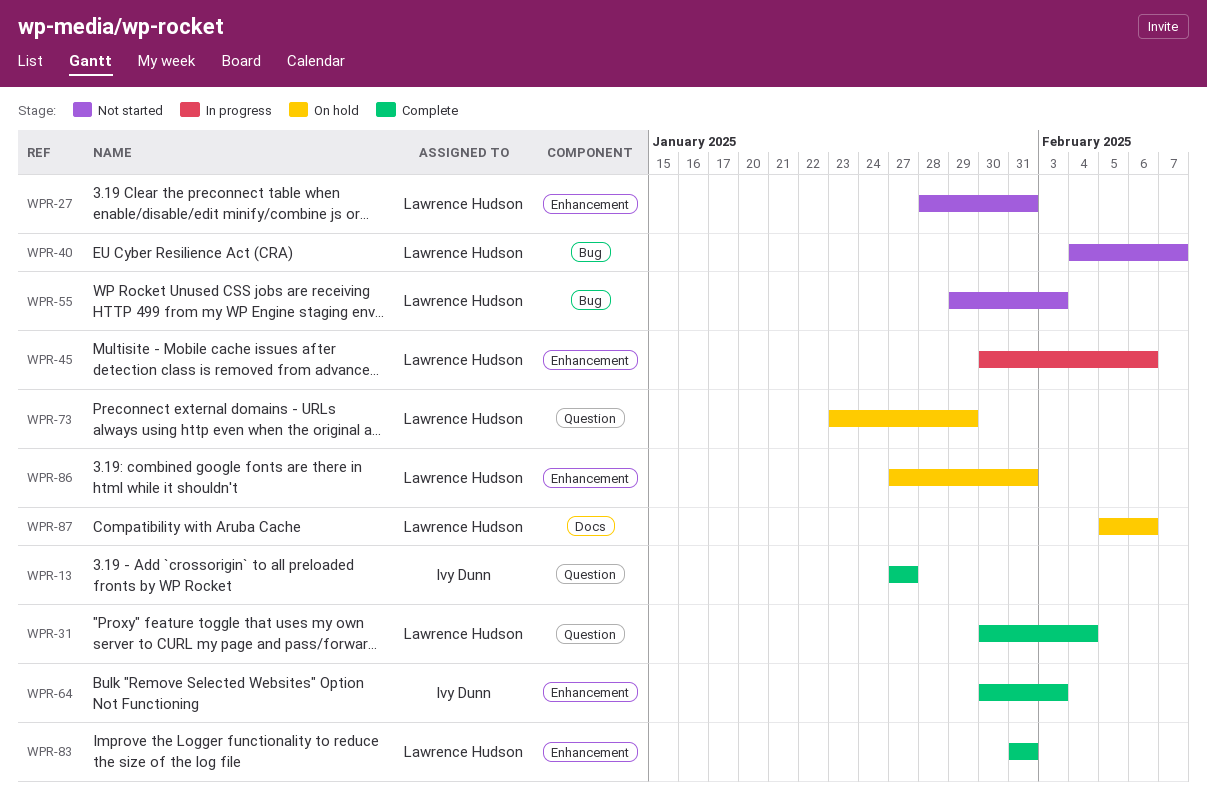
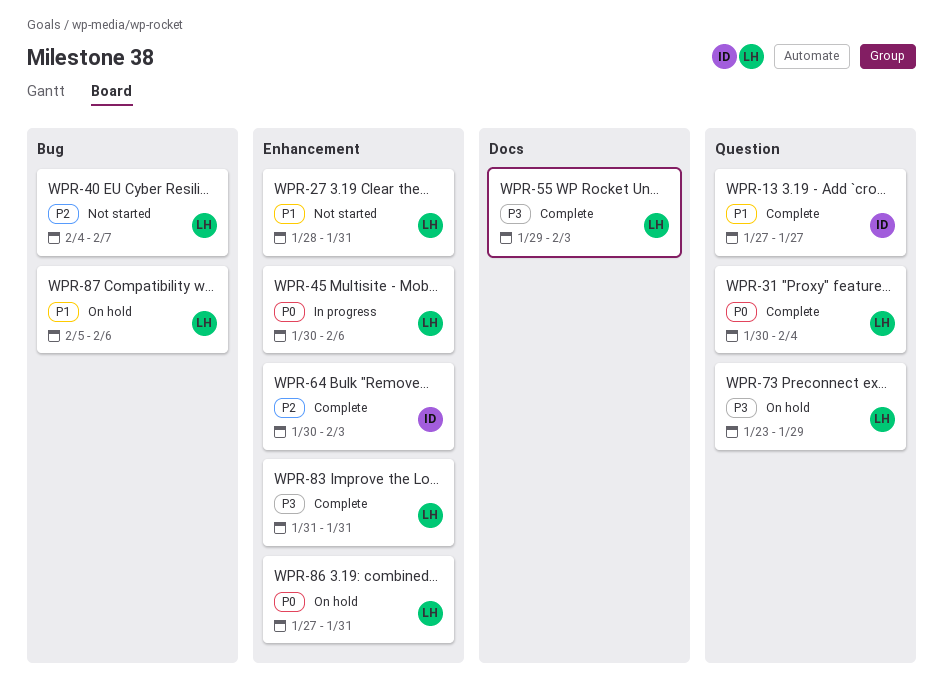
WPR-55, status: Not started -> Complete
WPR-55, label: Bug -> Docs
WPR-87, label: Docs -> Bug

